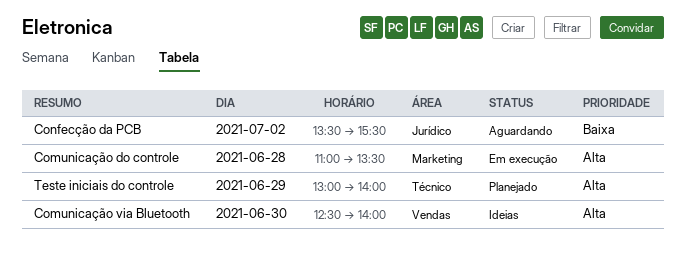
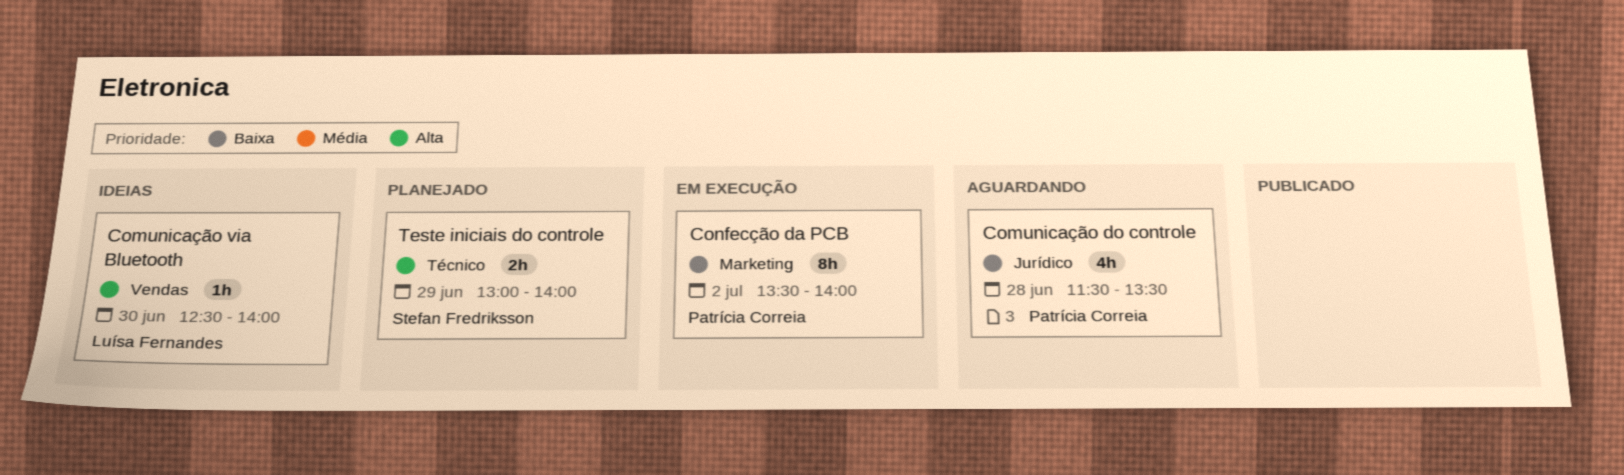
Comunicação do controle, status: Em execução -> Aguardando
Comunicação do controle, priority: Alta -> Baixa
Comunicação do controle, label: Marketing -> Jurídico
Comunicação do controle, begins: 11:00 -> 11:30
Confecção da PCB, status: Aguardando -> Em execução
Confecção da PCB, label: Jurídico -> Marketing
Confecção da PCB, ends: 15:30 -> 14:00

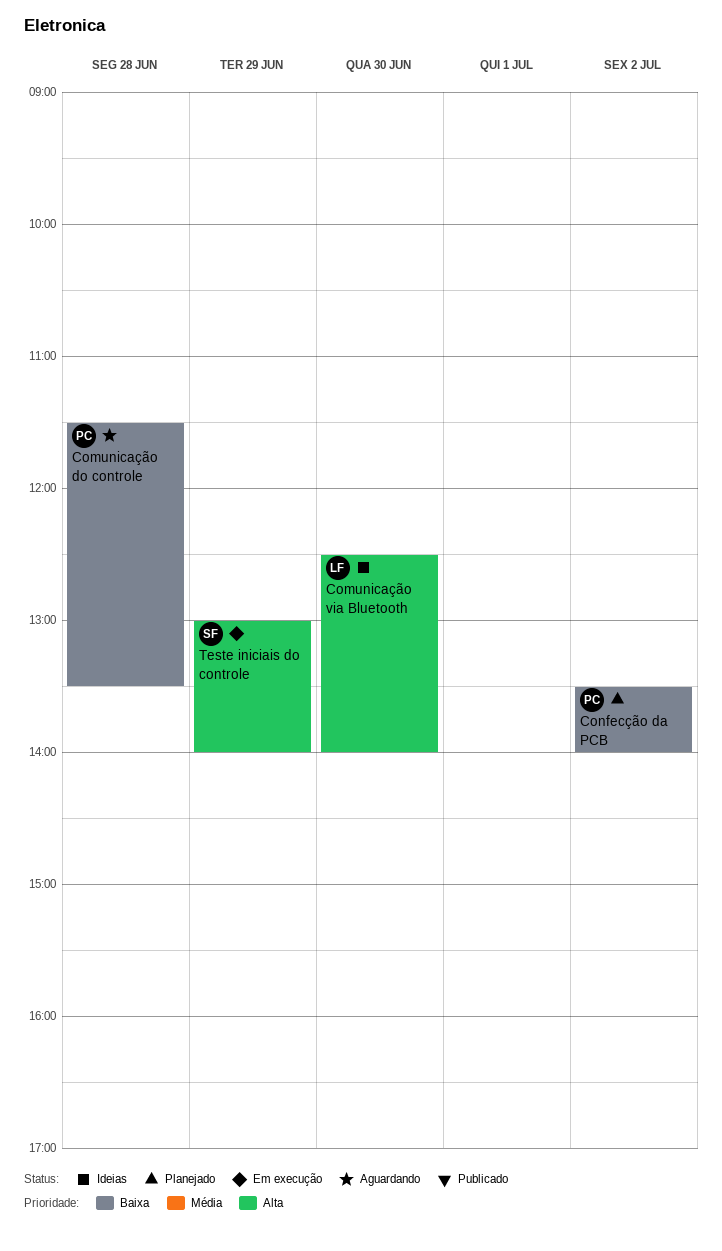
Confecção da PCB, status: Em execução -> Planejado
Teste iniciais do controle, status: Planejado -> Em execução

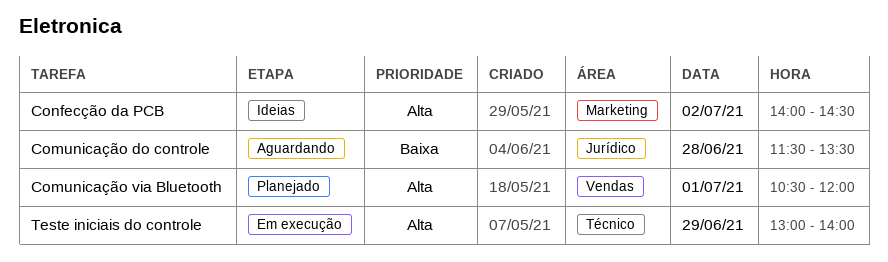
Comunicação via Bluetooth, status: Ideias -> Planejado
Comunicação via Bluetooth, day: Jun 30 -> Jul 1
Comunicação via Bluetooth, begins: 12:30 -> 10:30
Comunicação via Bluetooth, ends: 14:00 -> 12:00
Confecção da PCB, status: Planejado -> Ideias
Confecção da PCB, priority: Baixa -> Alta
Confecção da PCB, begins: 13:30 -> 14:00
Confecção da PCB, ends: 14:00 -> 14:30

